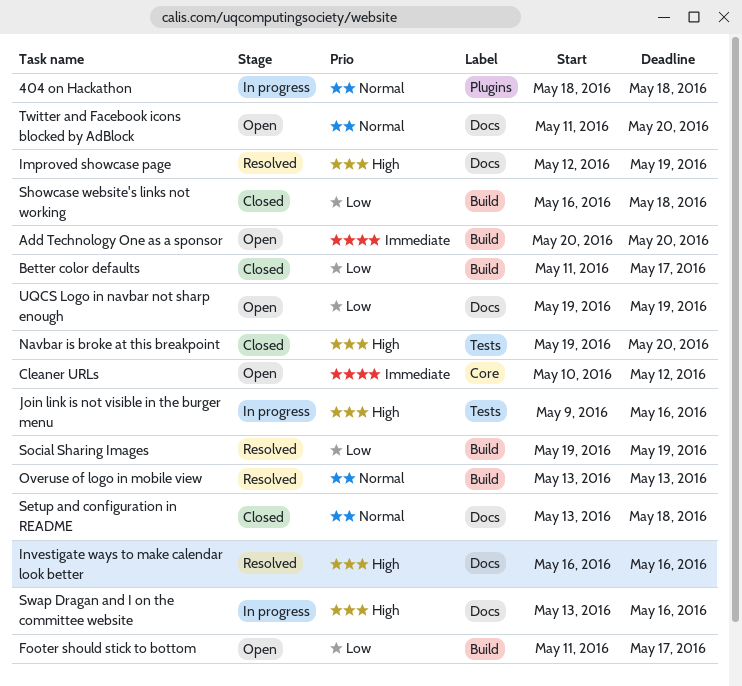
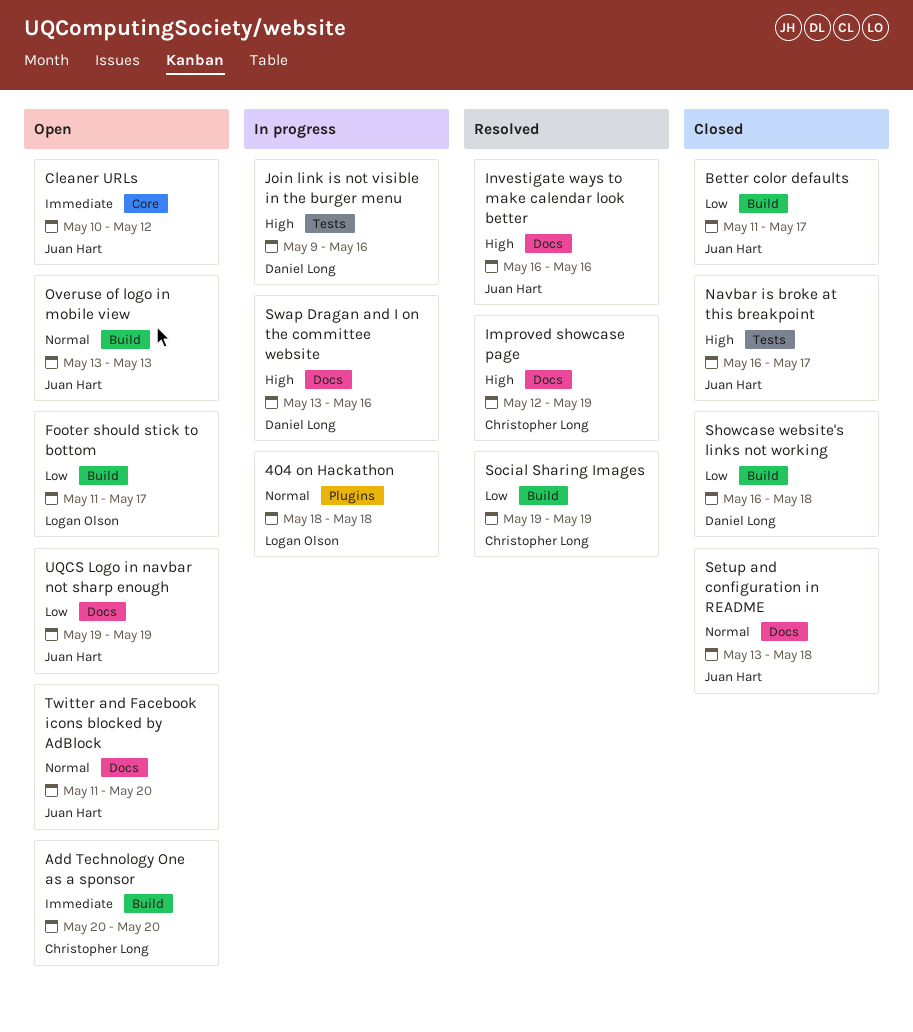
Navbar is broke at this breakpoint, start: May 19 -> May 16
Navbar is broke at this breakpoint, due: May 20 -> May 17
Overuse of logo in mobile view, status: Resolved -> Open

